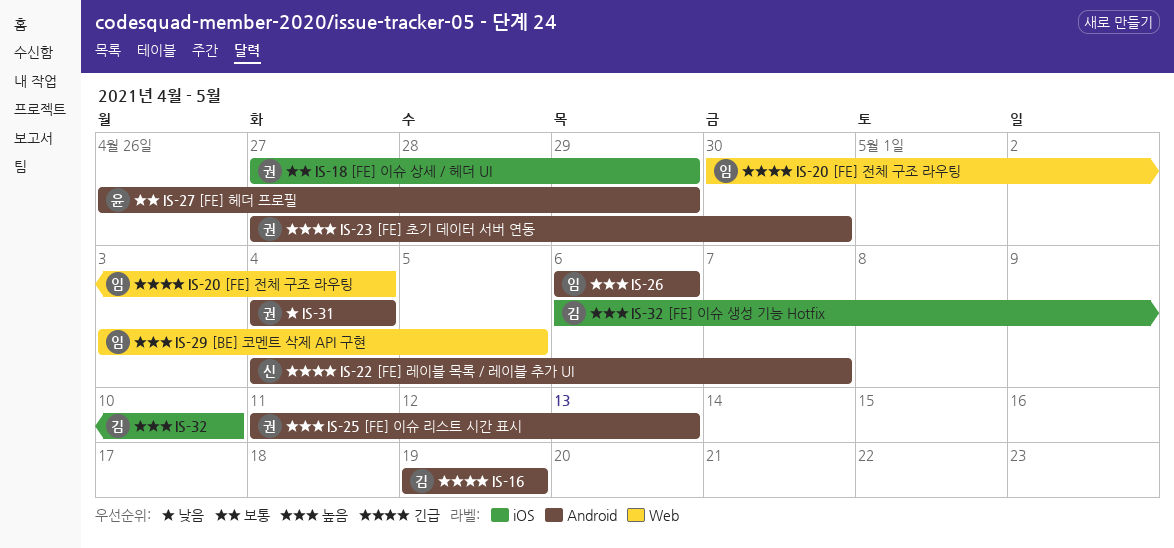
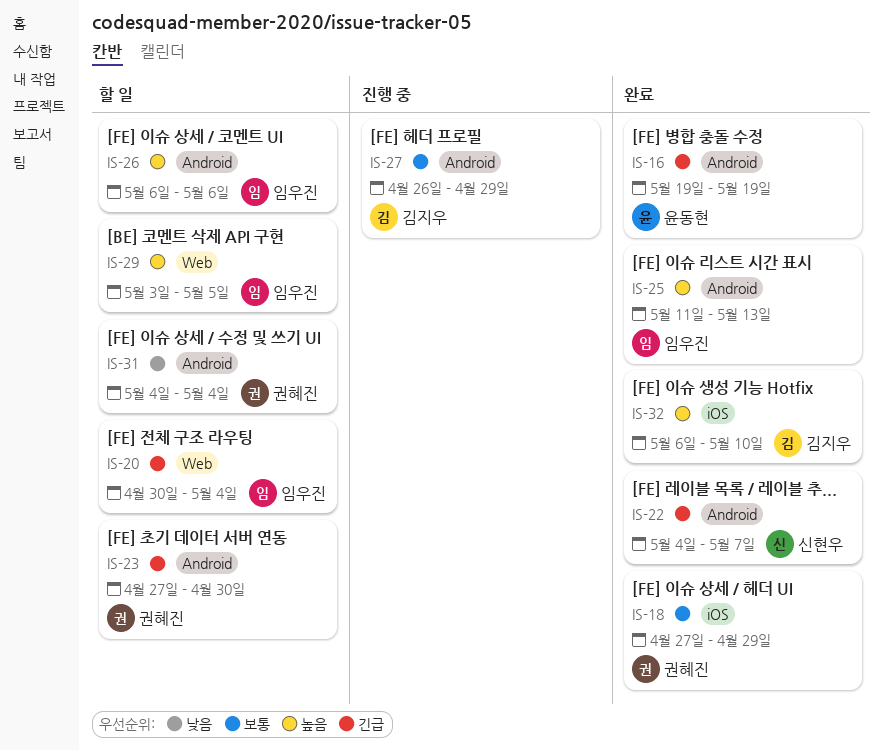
IS-16, owner: 김지우 -> 윤동현
IS-25, owner: 권혜진 -> 임우진
IS-27, owner: 윤동현 -> 김지우

